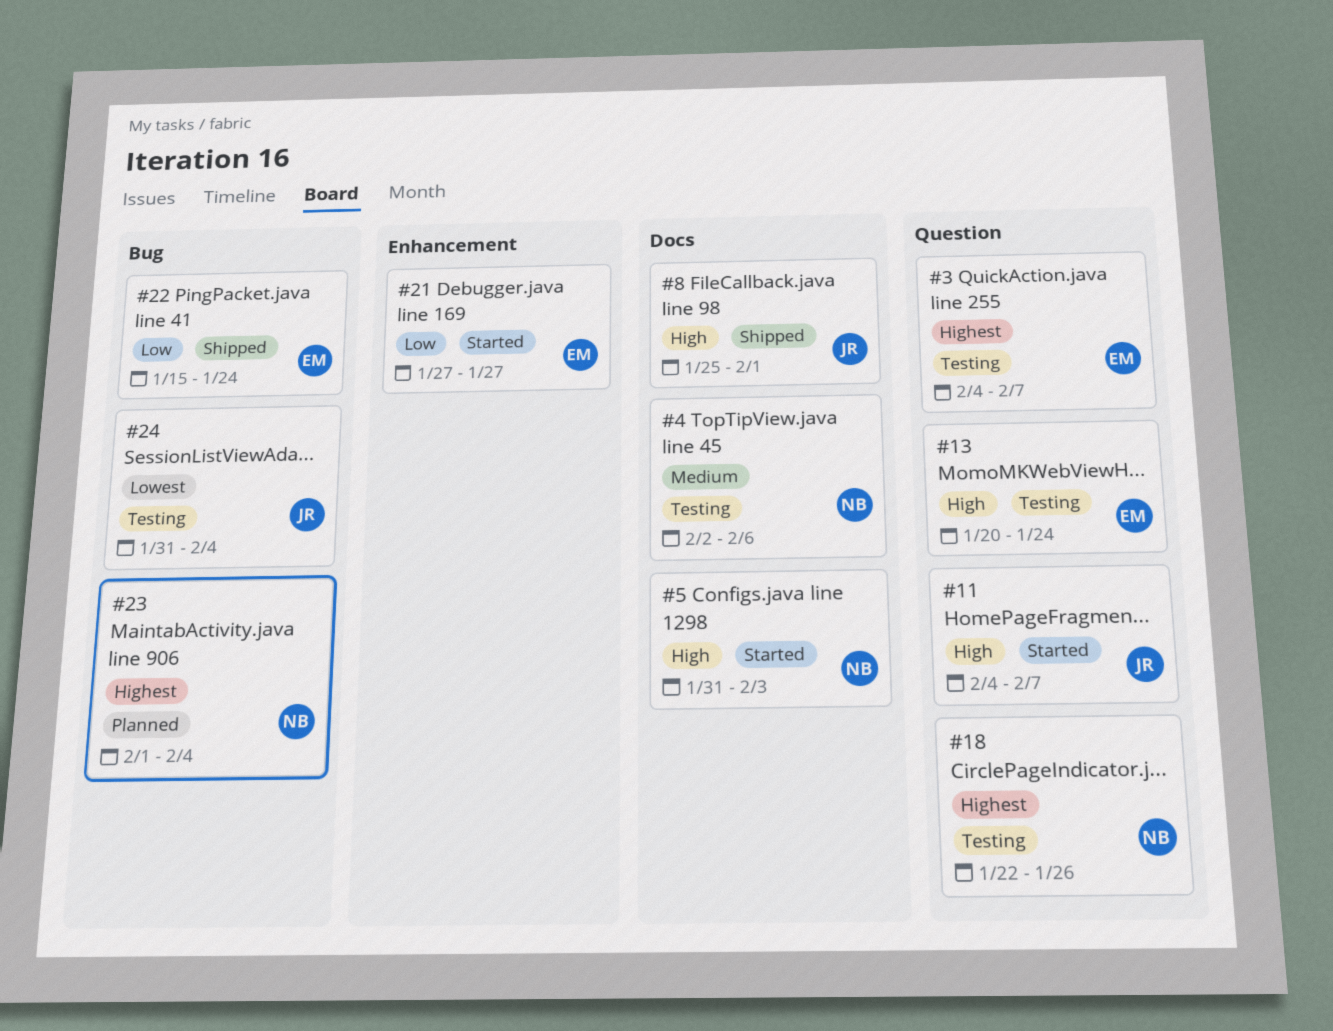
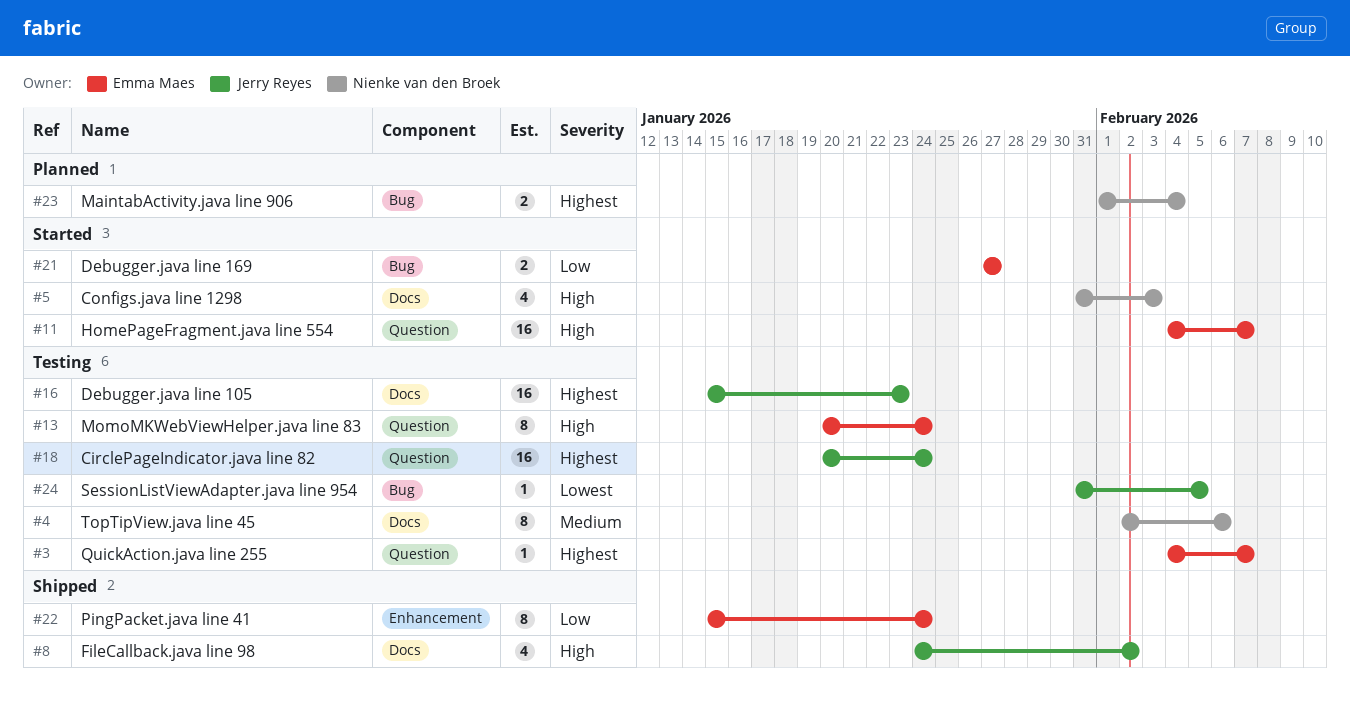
#8, start: Jan 25 -> Jan 24
#8, due: Feb 1 -> Feb 2
#11, owner: Jerry Reyes -> Emma Maes
#16: none -> present
#18, owner: Nienke van den Broek -> Jerry Reyes
#18, start: Jan 22 -> Jan 20
#18, due: Jan 26 -> Jan 24
#21, label: Enhancement -> Bug
#22, label: Bug -> Enhancement
#24, due: Feb 4 -> Feb 5

